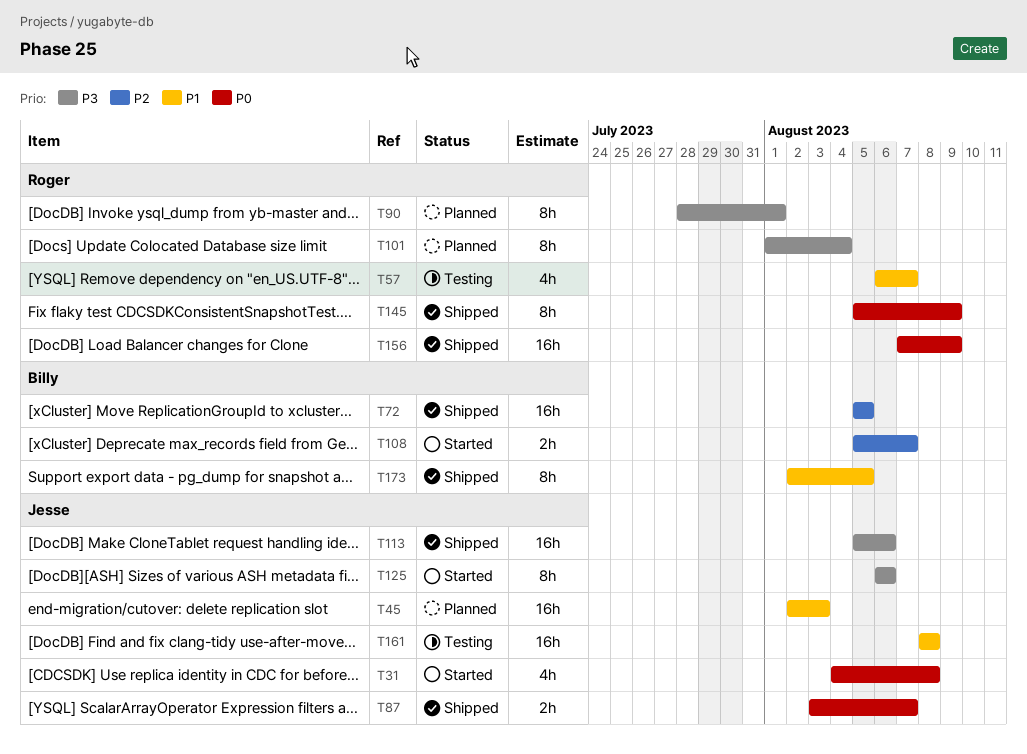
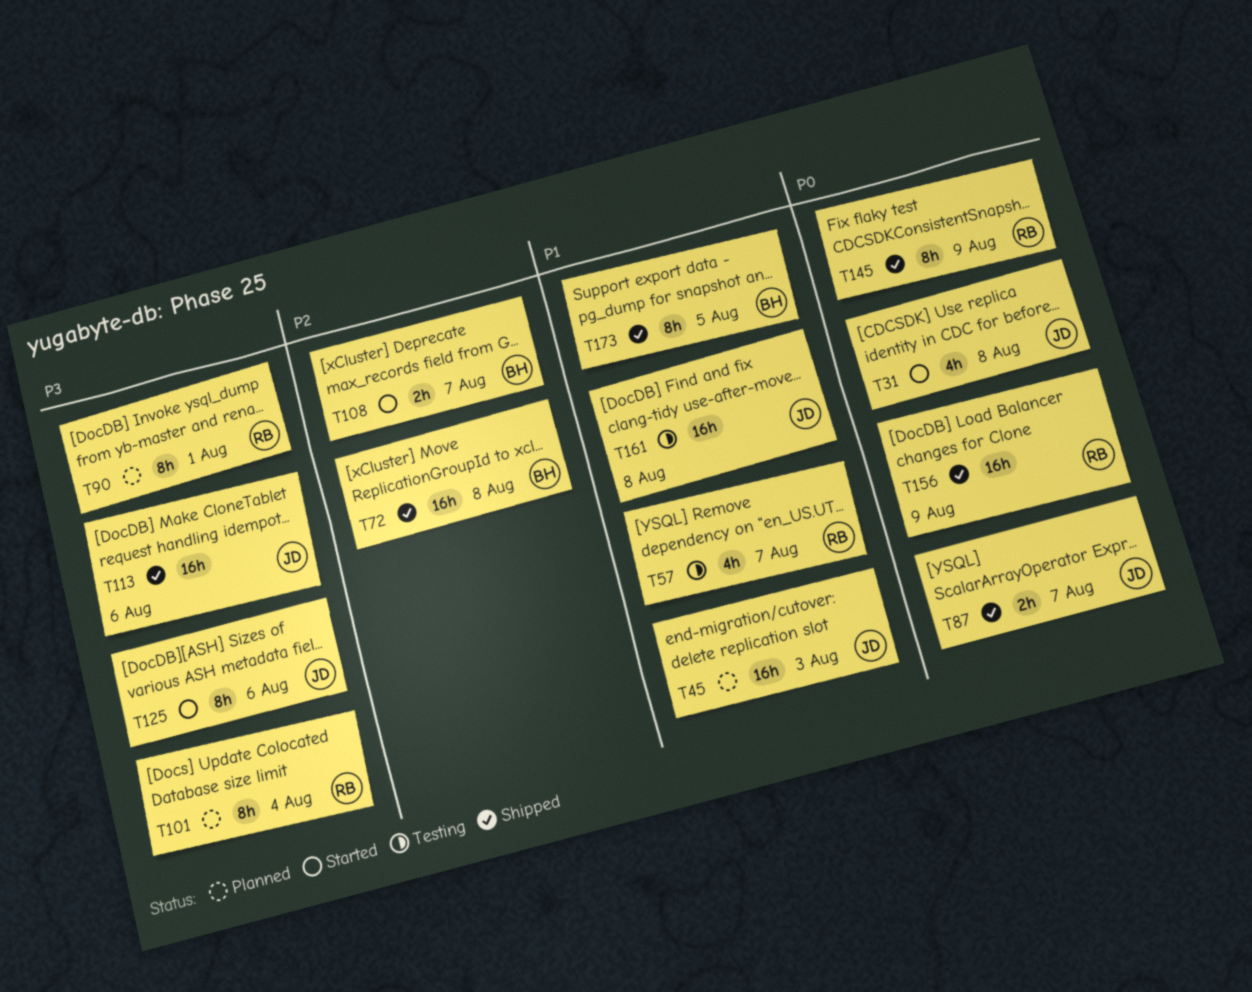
T72, due: Aug 5 -> Aug 8

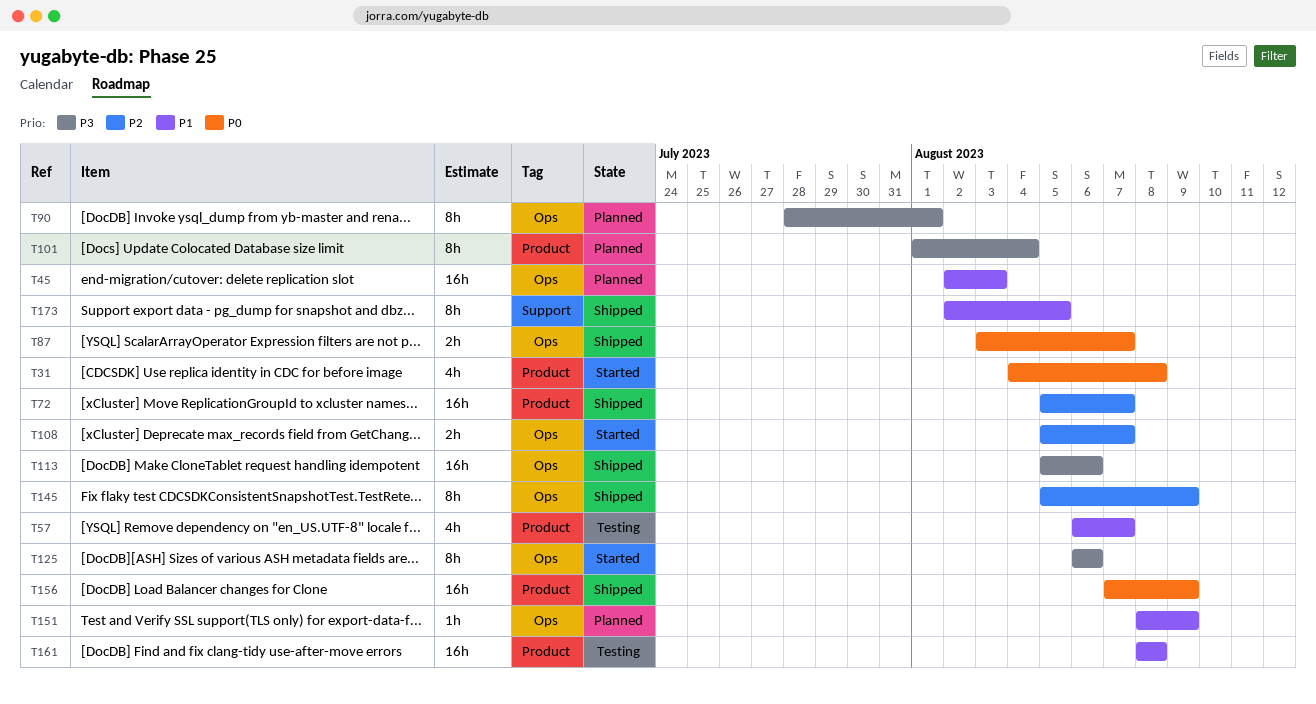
T72, due: Aug 8 -> Aug 7
T145, priority: P0 -> P2
T151: none -> present

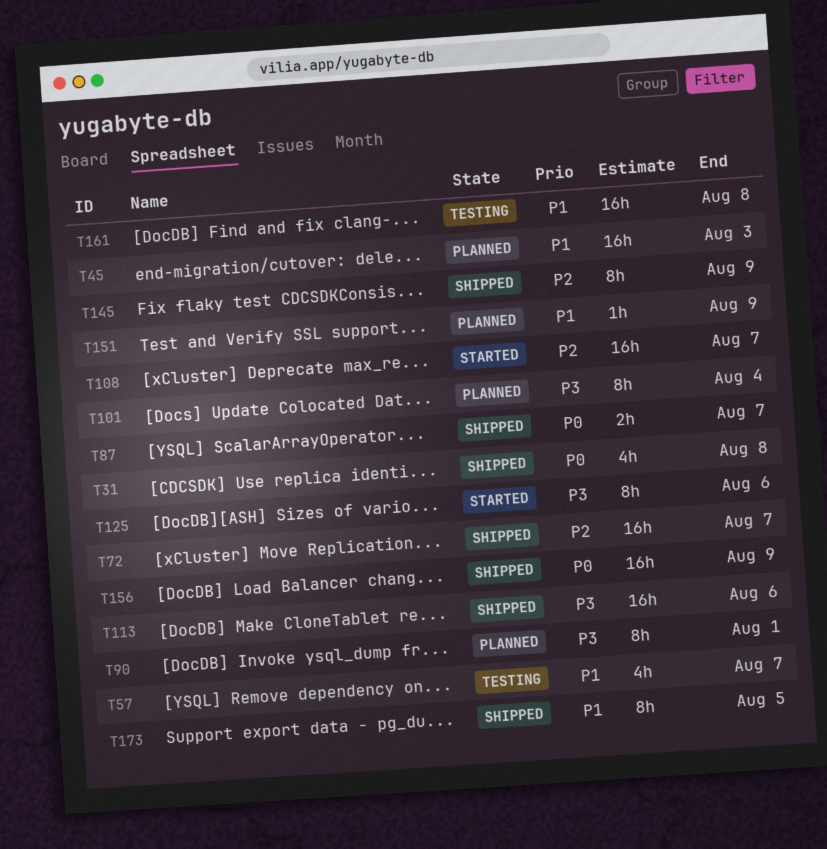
T31, status: Started -> Shipped
T108, estimate: 2h -> 16h

